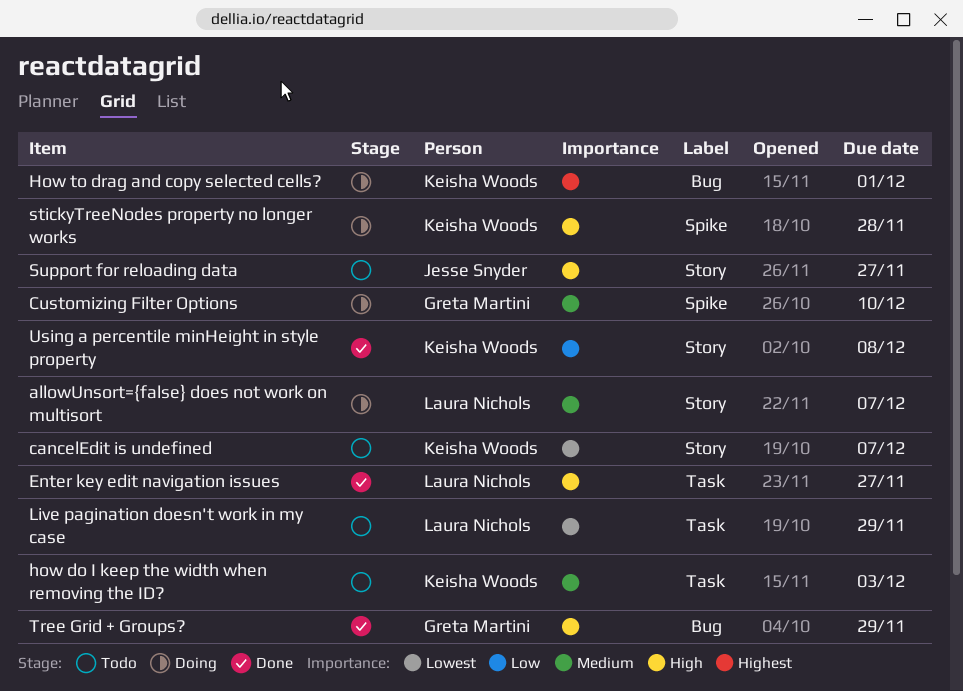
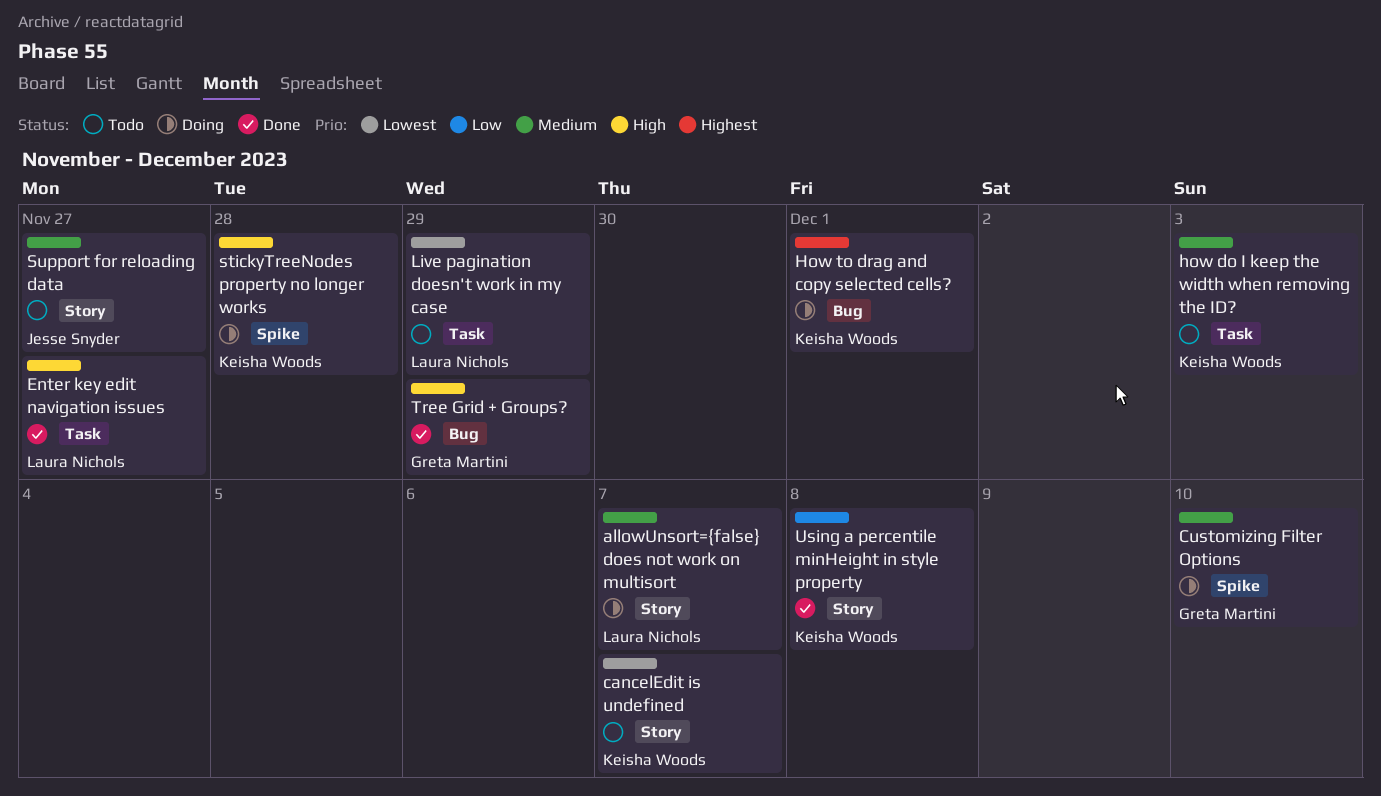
Support for reloading data, priority: High -> Medium

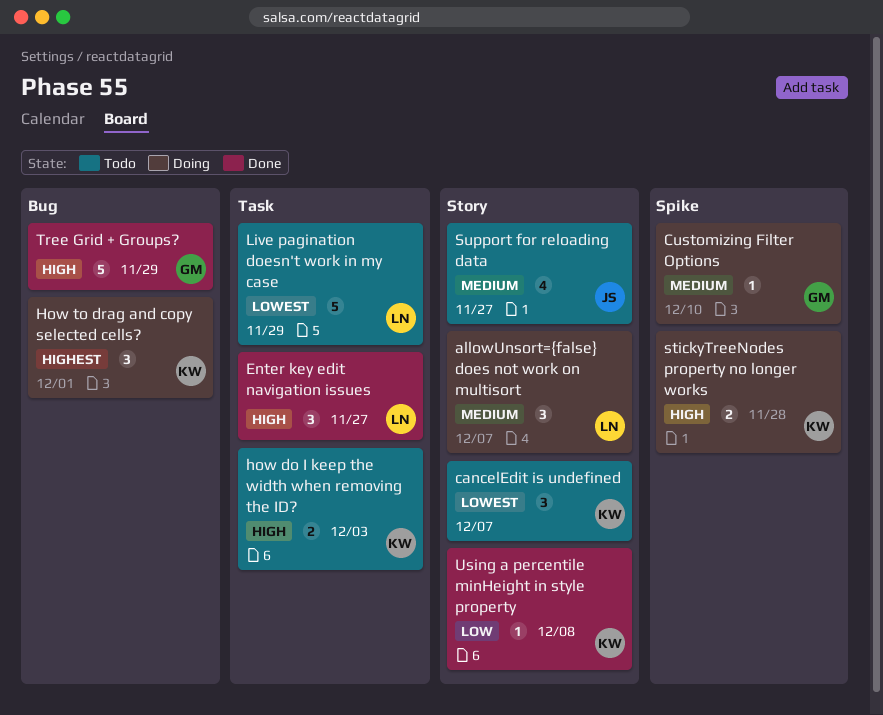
how do I keep the width when removing the ID?, priority: Medium -> High

